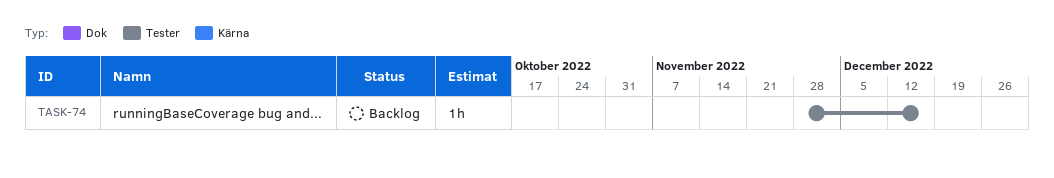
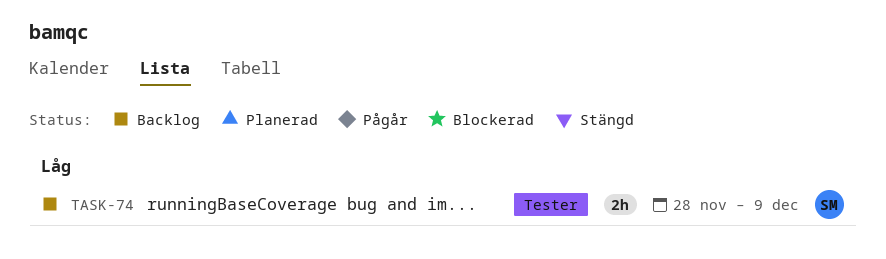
TASK-74, estimate: 1h -> 2h
TASK-74, due: Dec 16 -> Dec 9

